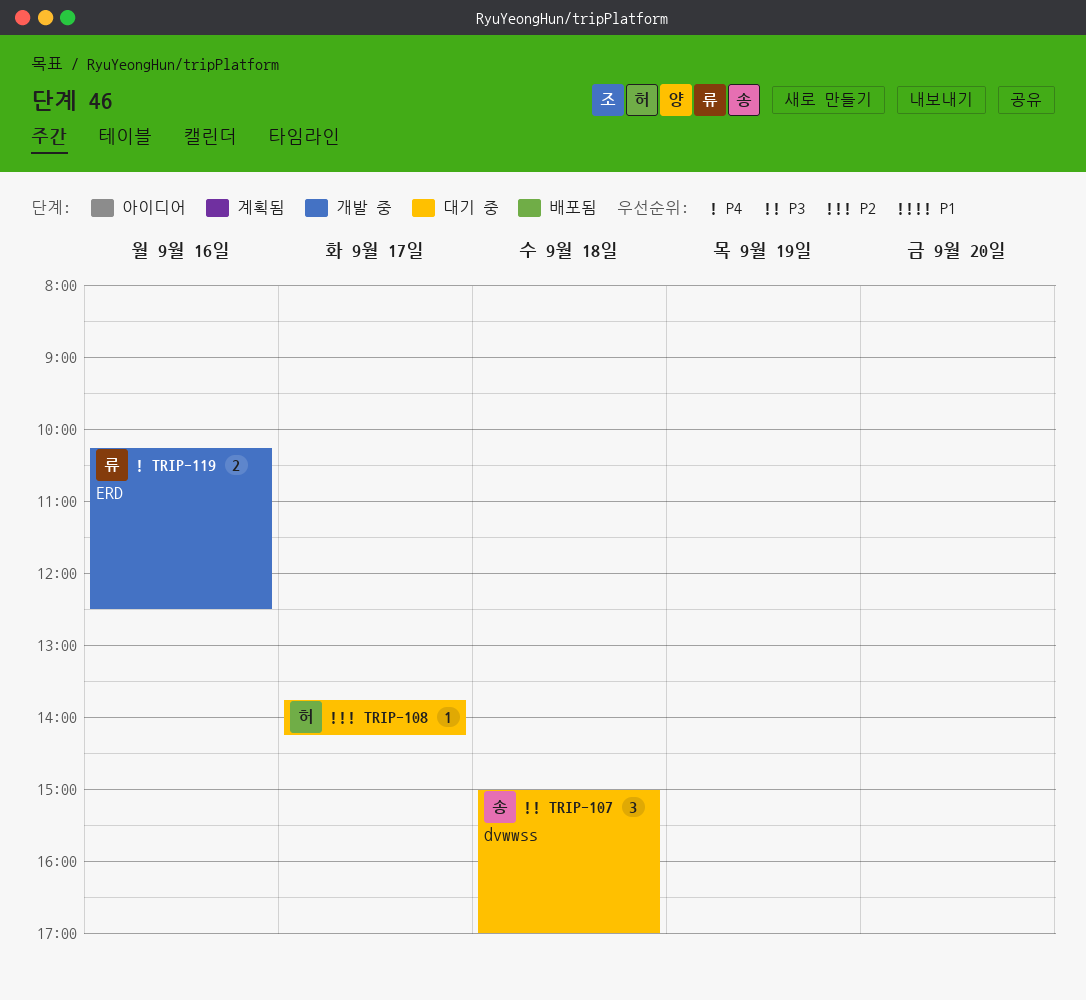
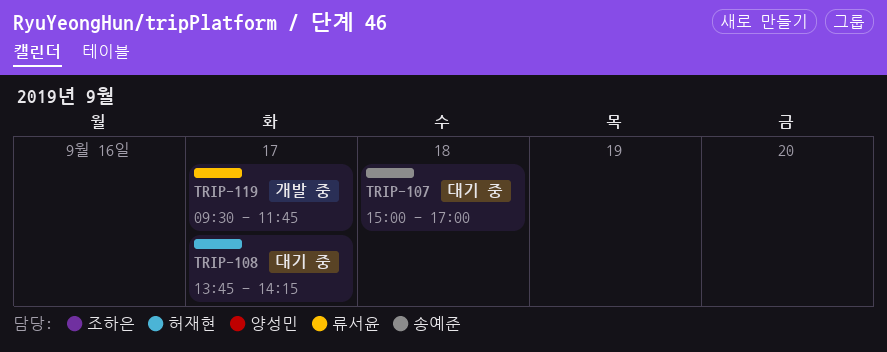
TRIP-119, day: Sep 16 -> Sep 17
TRIP-119, begins: 10:15 -> 09:30
TRIP-119, ends: 12:30 -> 11:45

